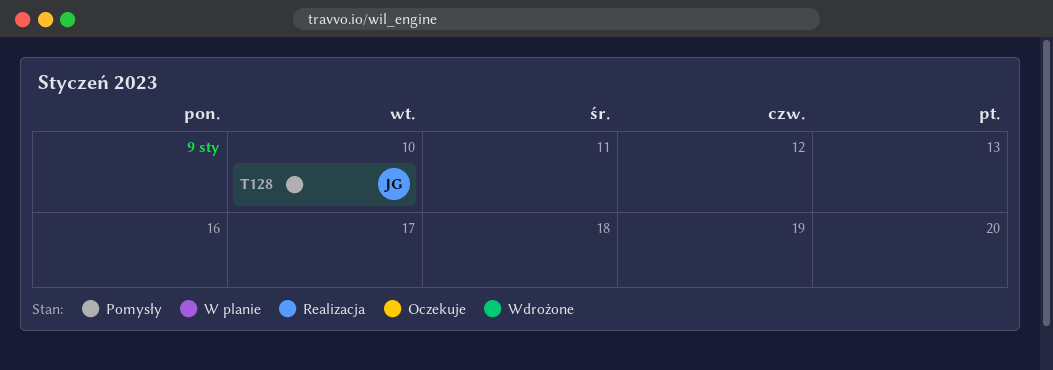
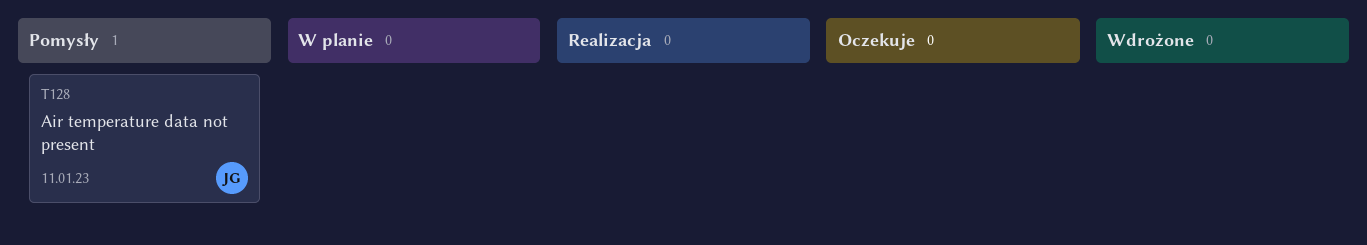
T128, due: Jan 10 -> Jan 11

